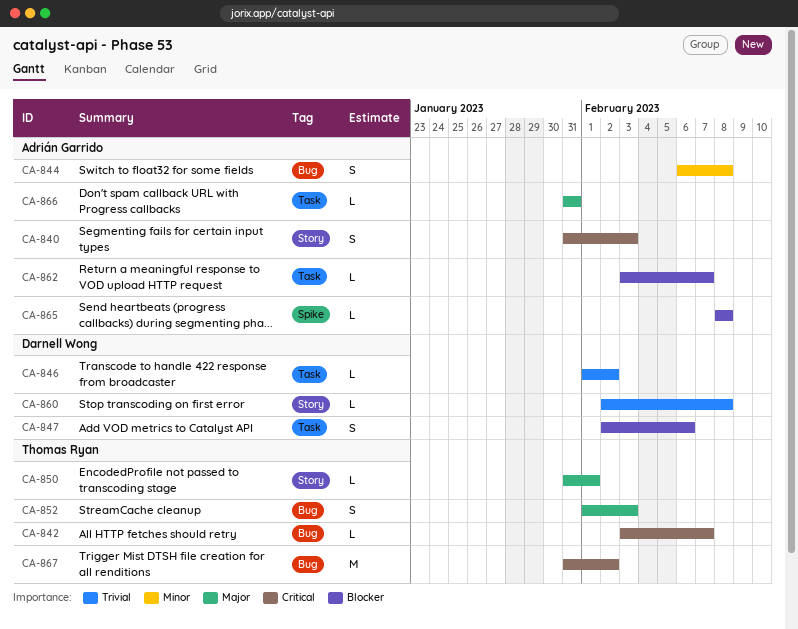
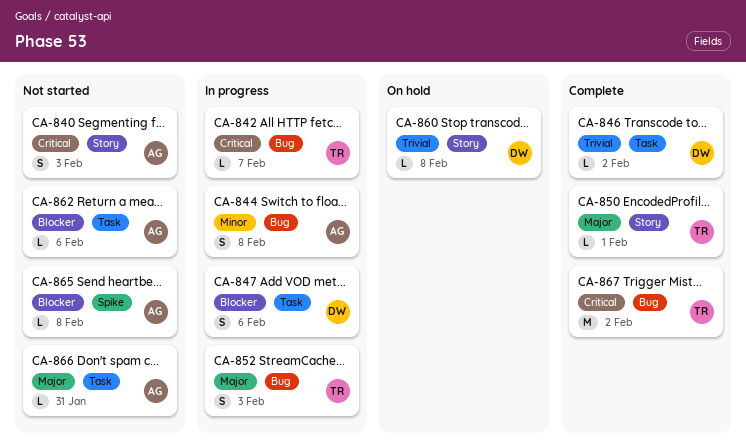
CA-862, due: Feb 7 -> Feb 6

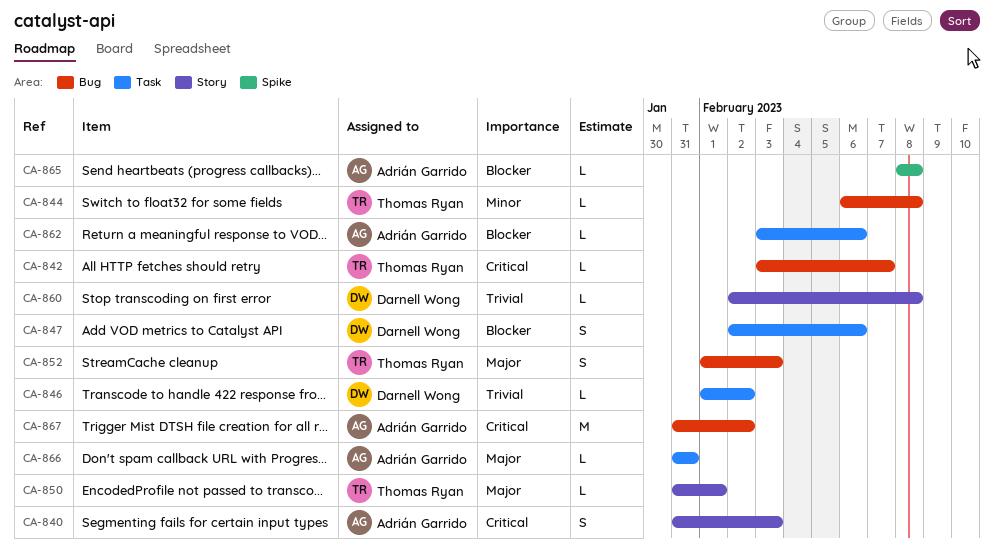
CA-844, owner: Adrián Garrido -> Thomas Ryan
CA-844, estimate: S -> L
CA-867, owner: Thomas Ryan -> Adrián Garrido

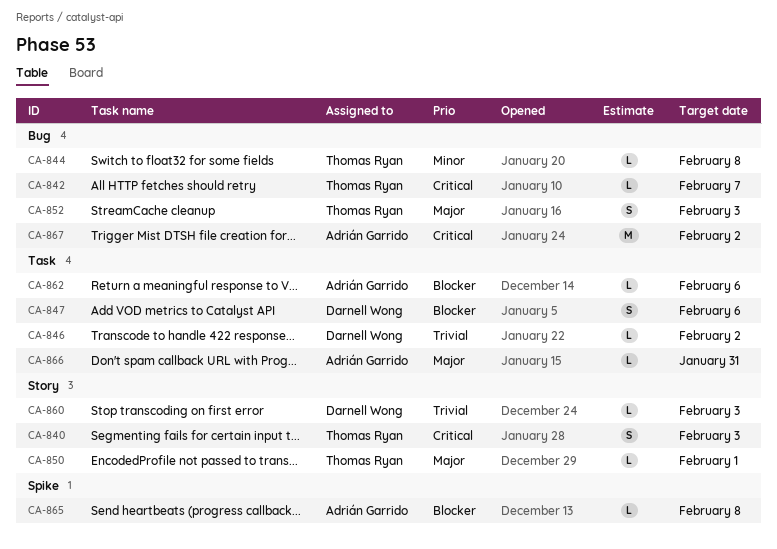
CA-840, owner: Adrián Garrido -> Thomas Ryan
CA-860, due: Feb 8 -> Feb 3

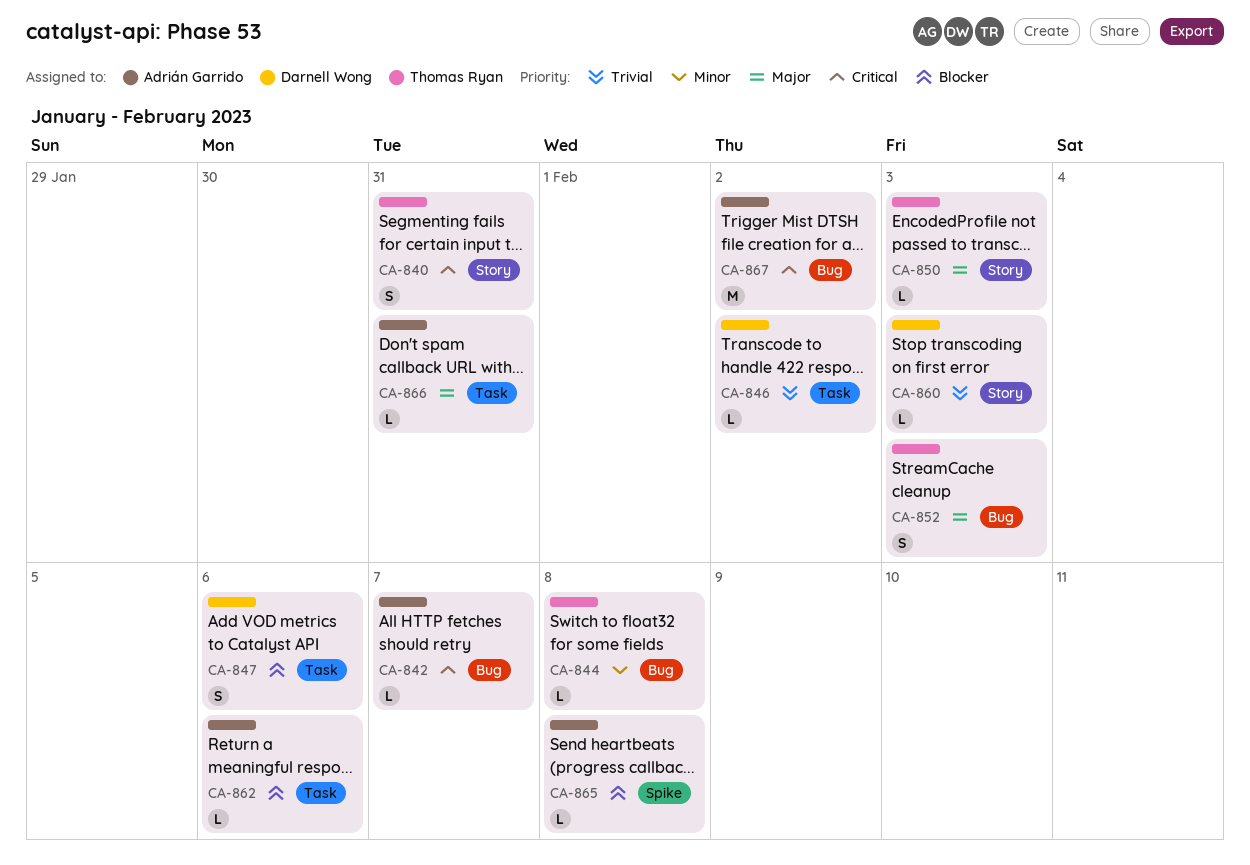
CA-840, due: Feb 3 -> Jan 31
CA-842, owner: Thomas Ryan -> Adrián Garrido
CA-850, due: Feb 1 -> Feb 3

